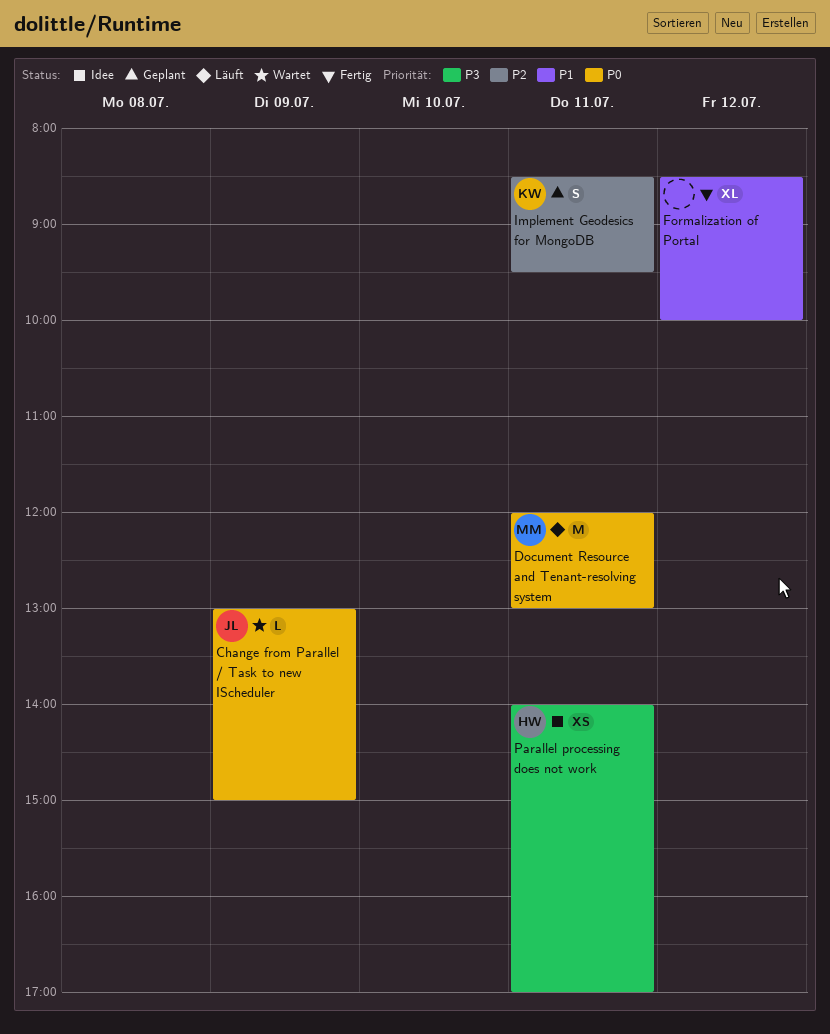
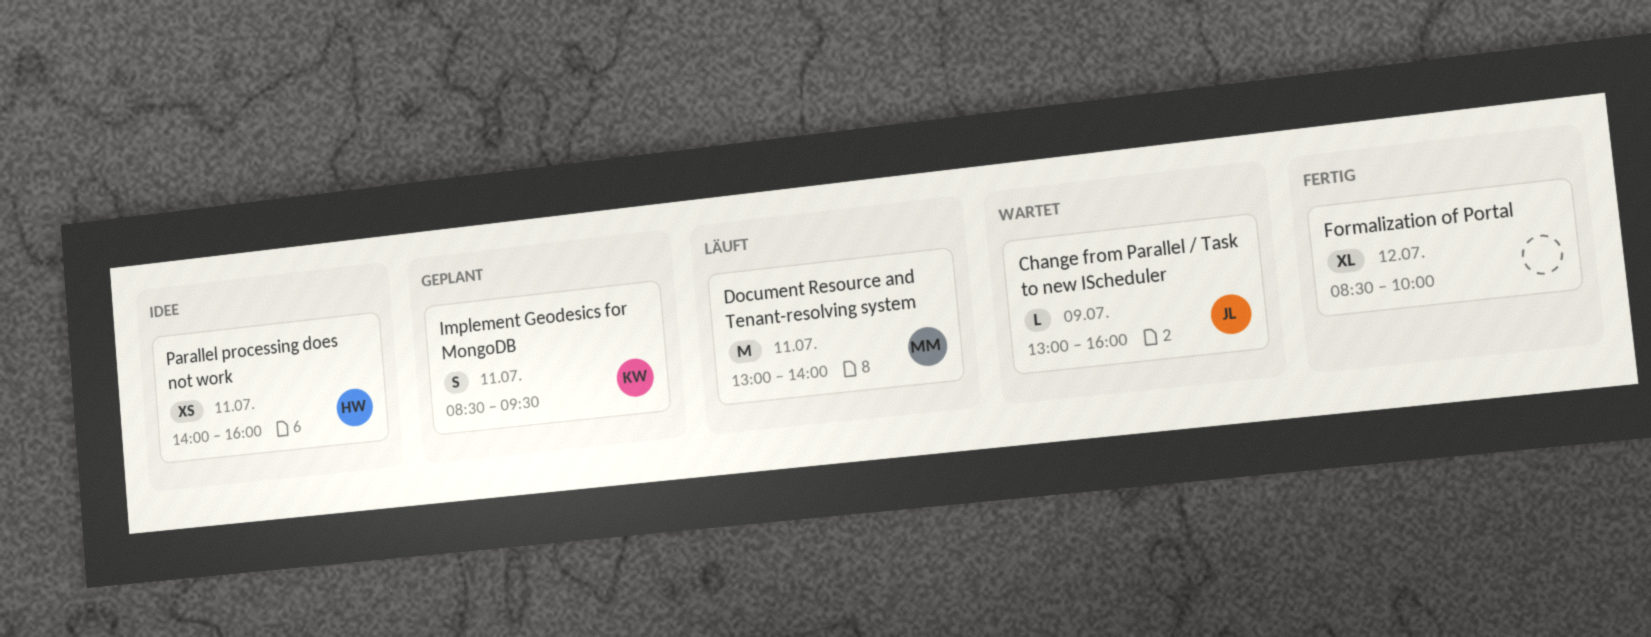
Change from Parallel / Task to new IScheduler, ends: 15:00 -> 16:00
Document Resource and Tenant-resolving system, begins: 12:00 -> 13:00
Document Resource and Tenant-resolving system, ends: 13:00 -> 14:00
Parallel processing does not work, ends: 17:00 -> 16:00

